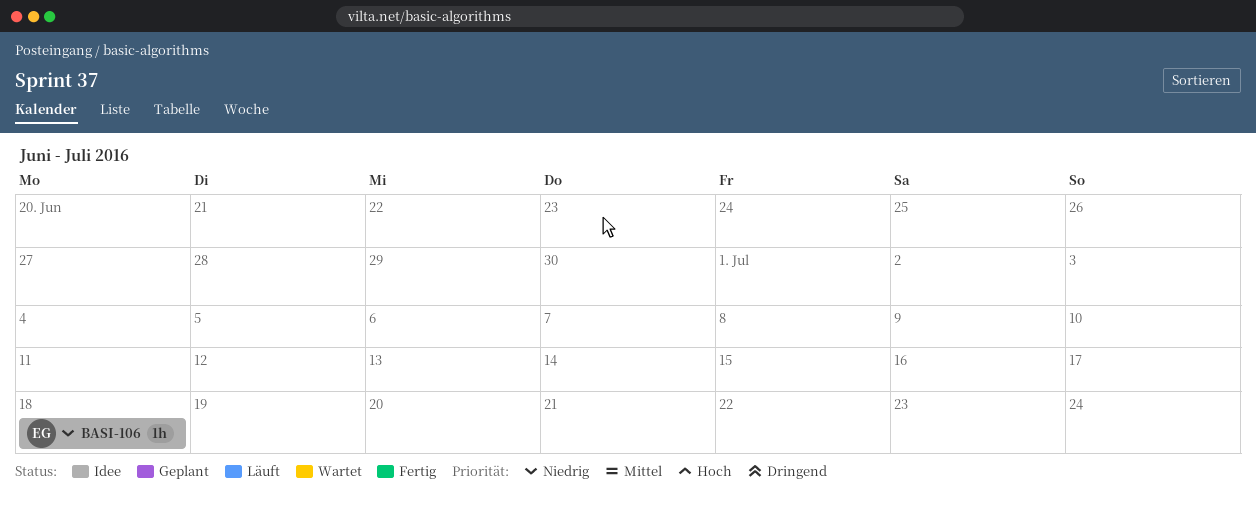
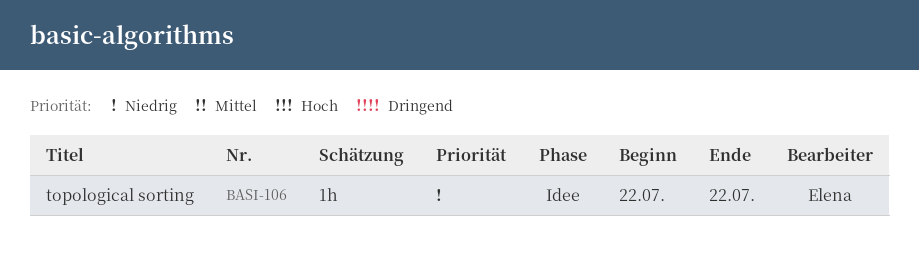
BASI-106, start: Jul 18 -> Jul 22
BASI-106, due: Jul 18 -> Jul 22

